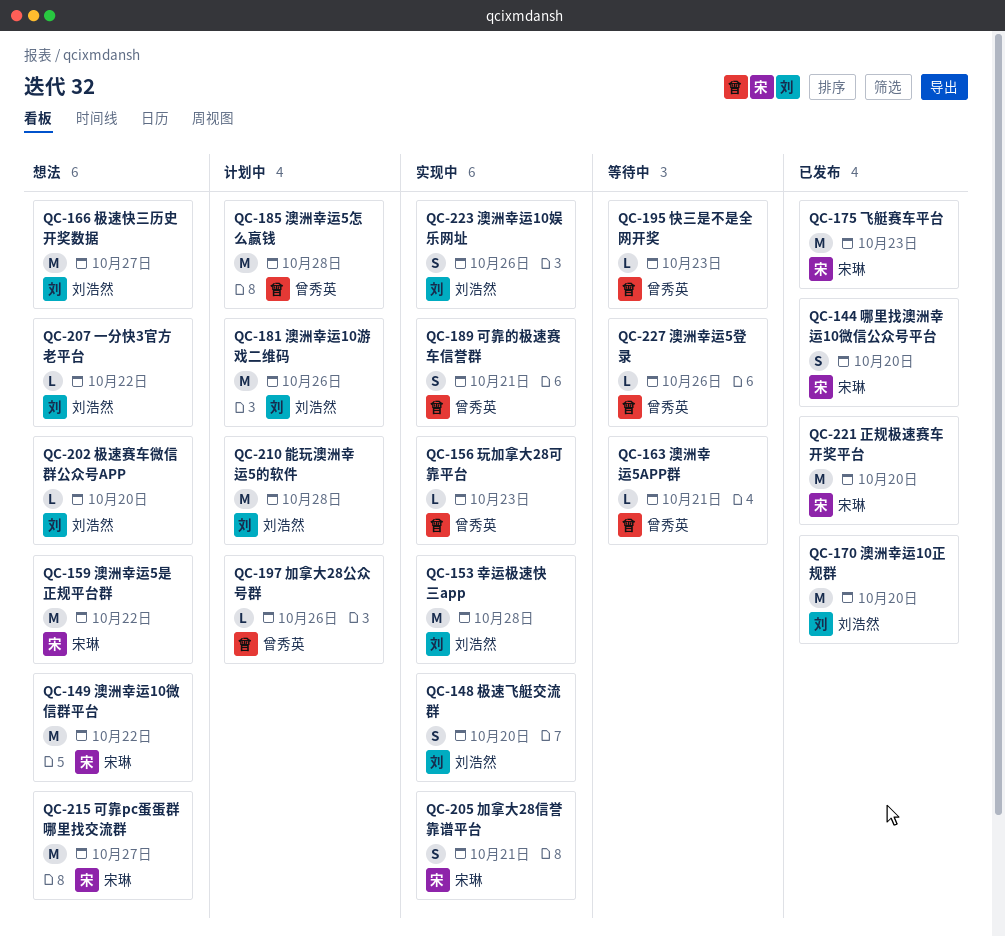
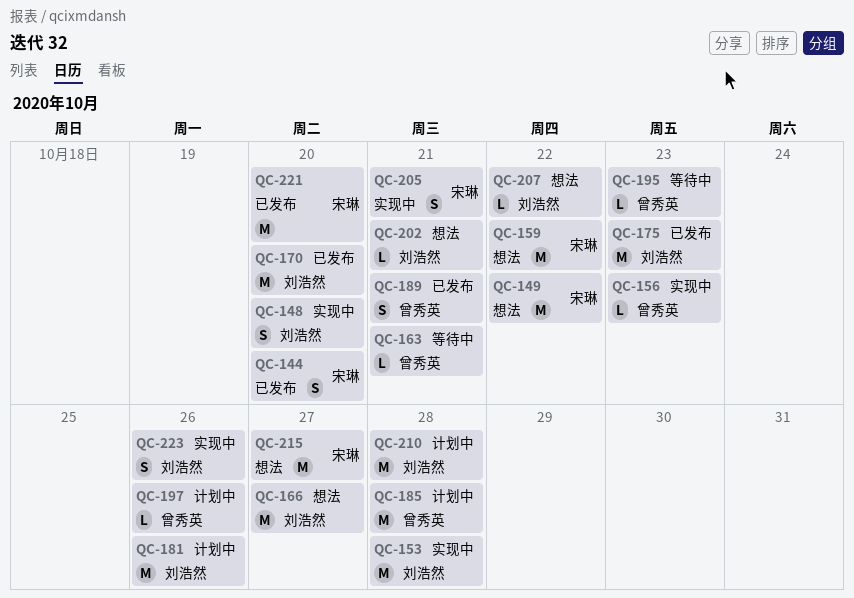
QC-175, owner: 宋琳 -> 刘浩然
QC-189, status: 实现中 -> 已发布
QC-202, due: Oct 20 -> Oct 21
QC-227: present -> none

